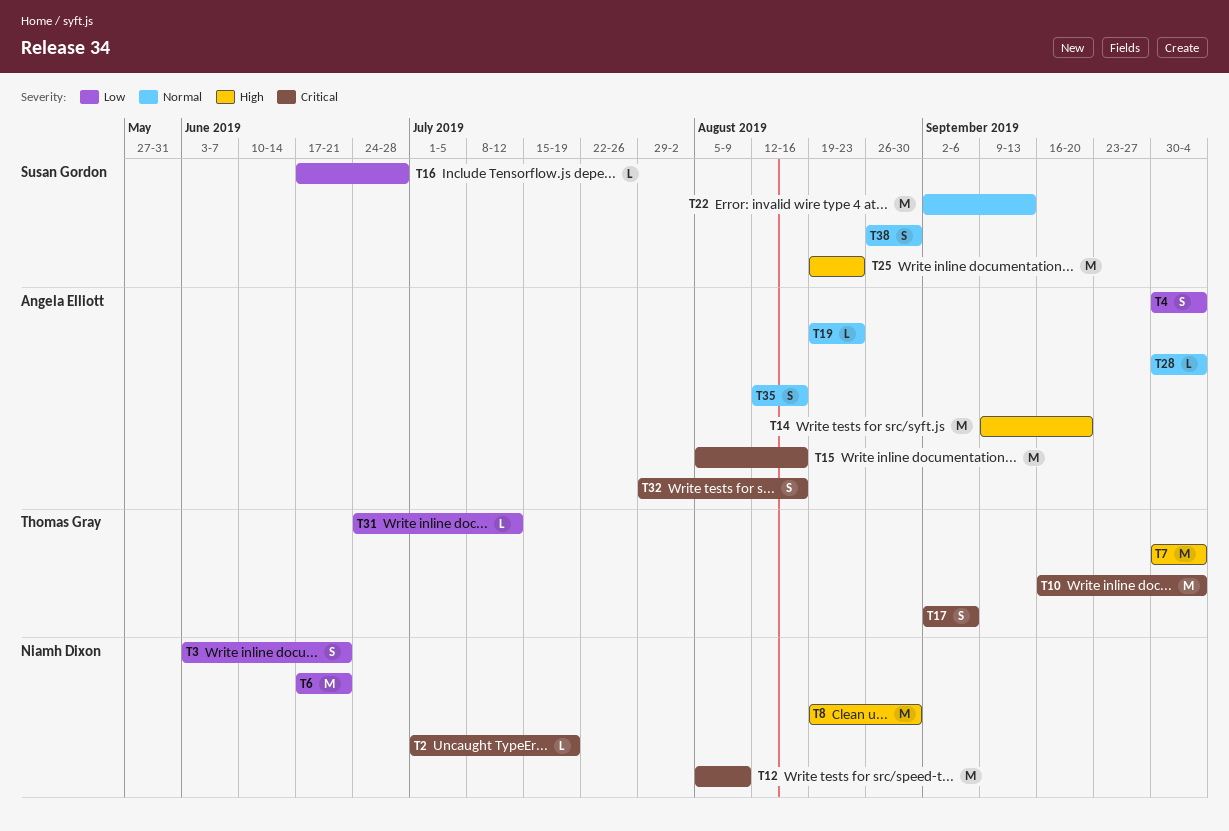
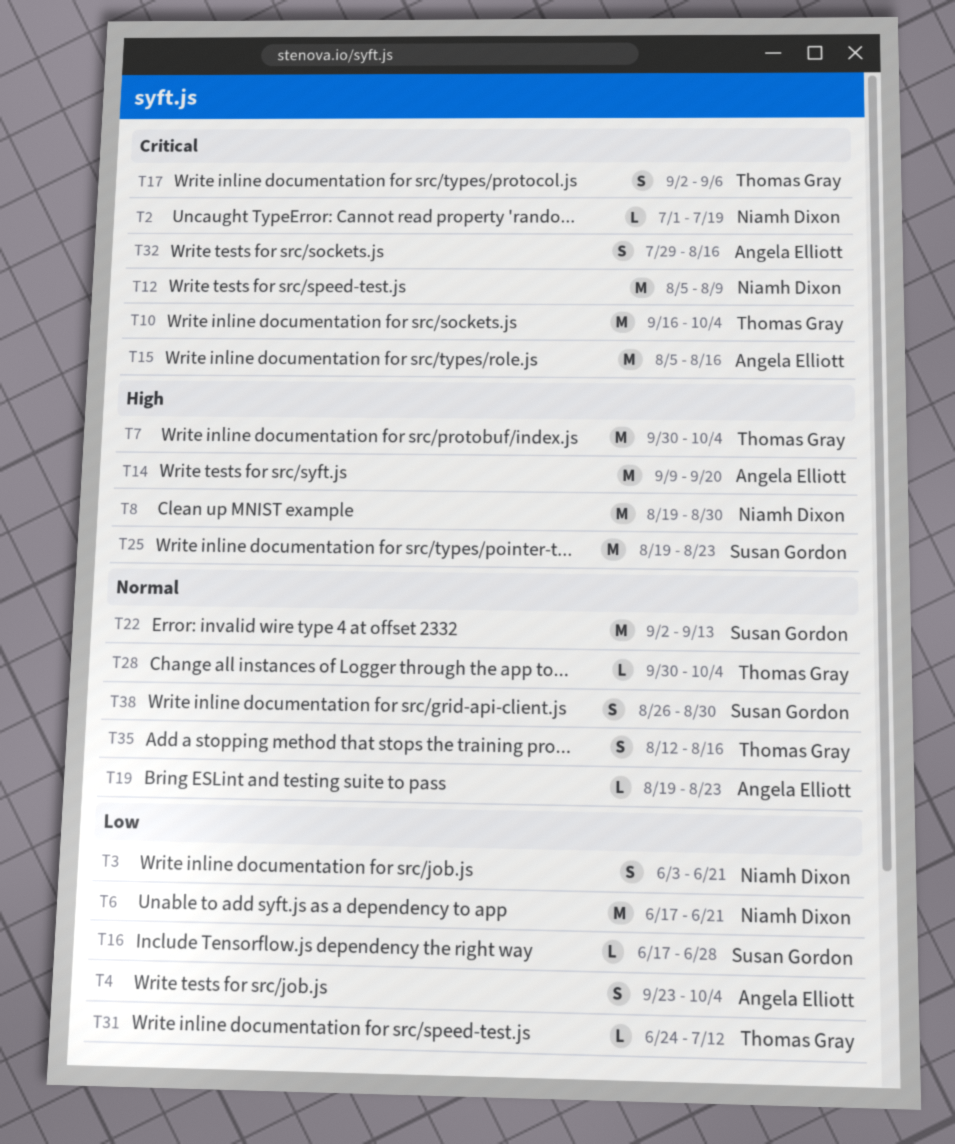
T4, start: Sep 30 -> Sep 23
T28, owner: Angela Elliott -> Thomas Gray
T35, owner: Angela Elliott -> Thomas Gray

